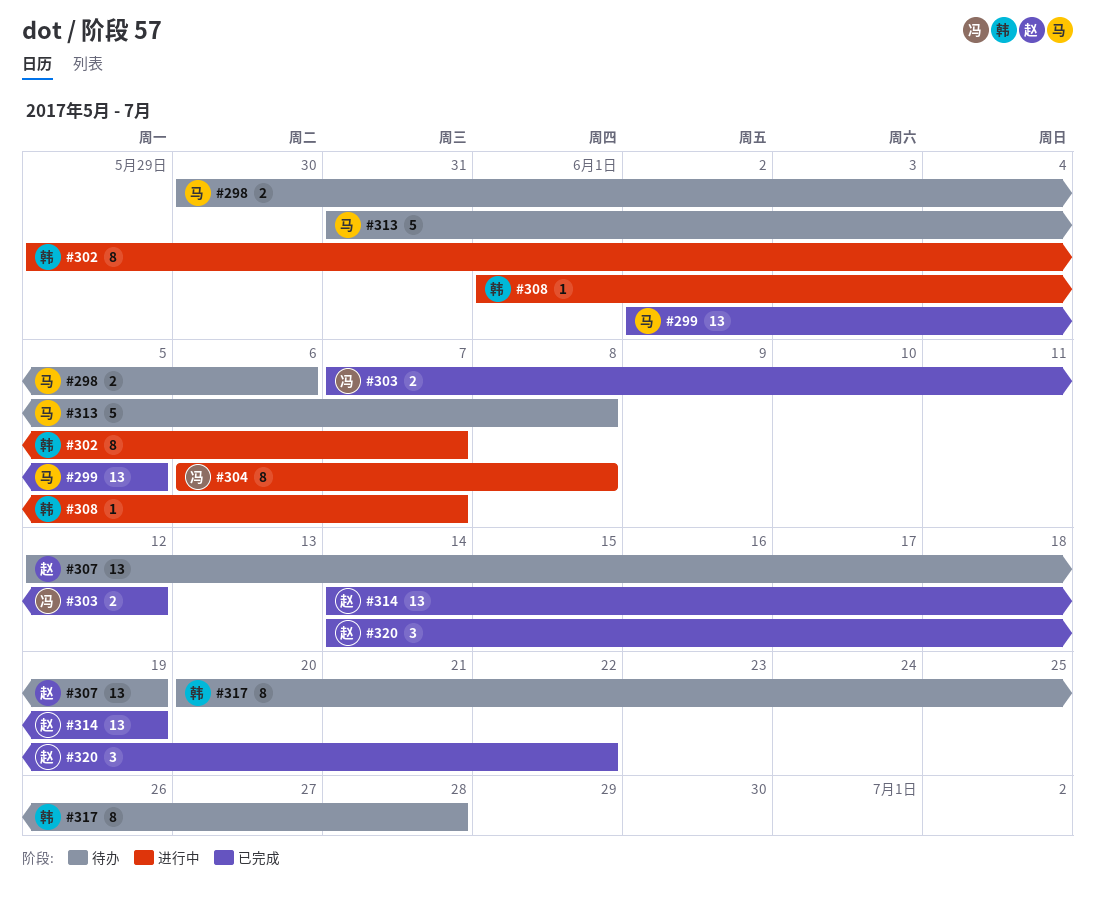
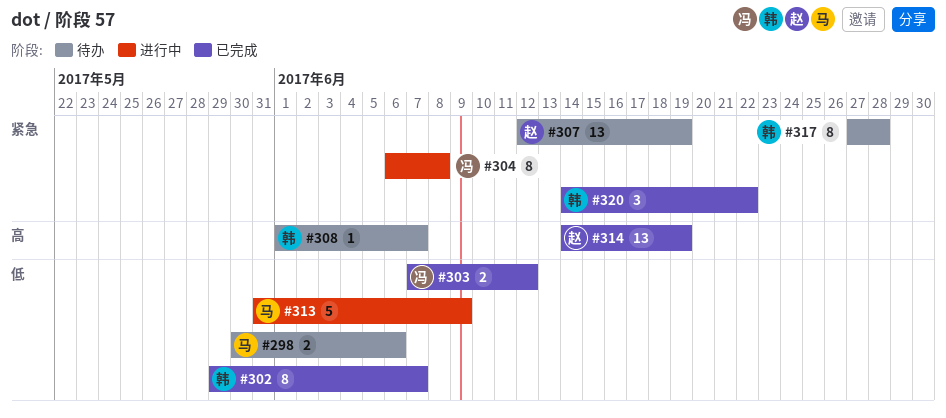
#299: present -> none
#302, status: 进行中 -> 已完成
#308, status: 进行中 -> 待办
#313, status: 待办 -> 进行中
#313, due: Jun 8 -> Jun 9
#317, start: Jun 20 -> Jun 27
#320, owner: 赵 -> 韩

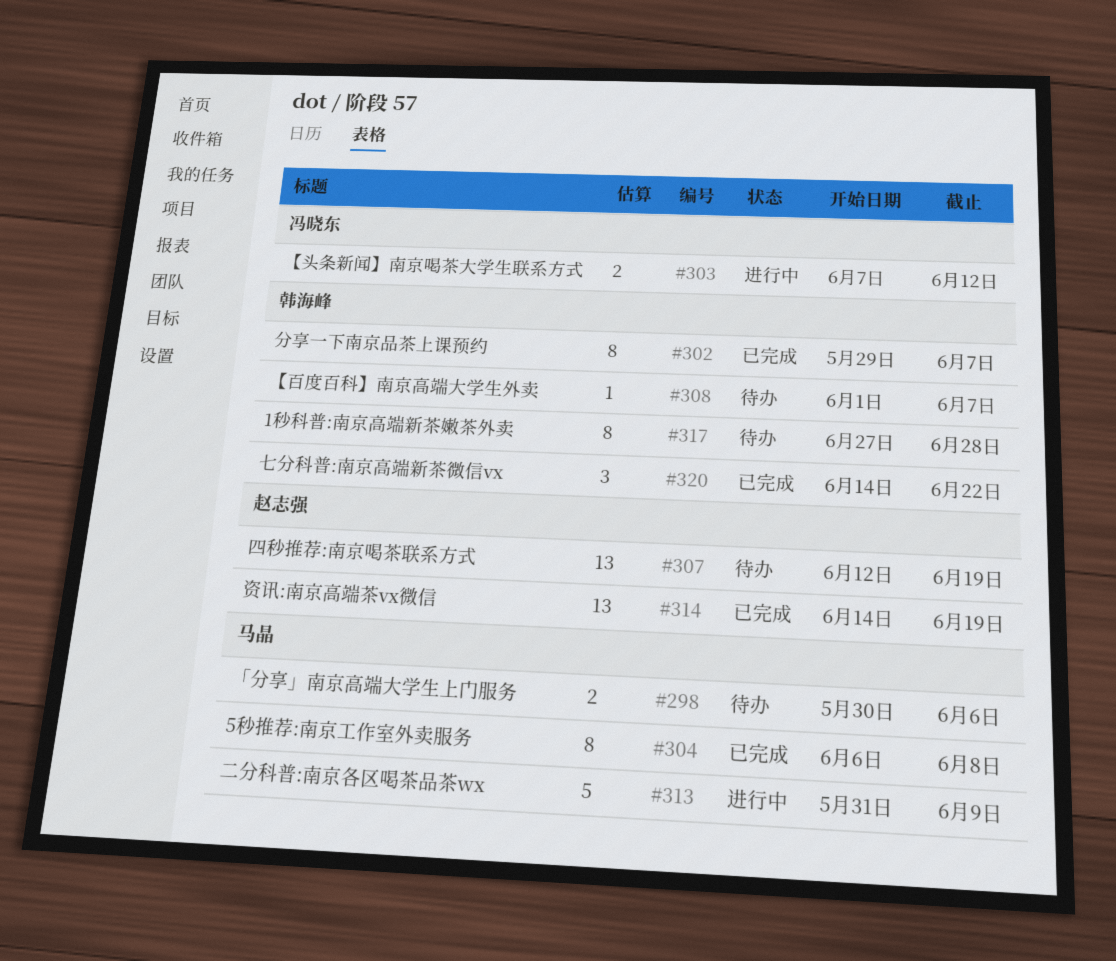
#303, status: 已完成 -> 进行中
#304, status: 进行中 -> 已完成
#304, owner: 冯晓东 -> 马晶

